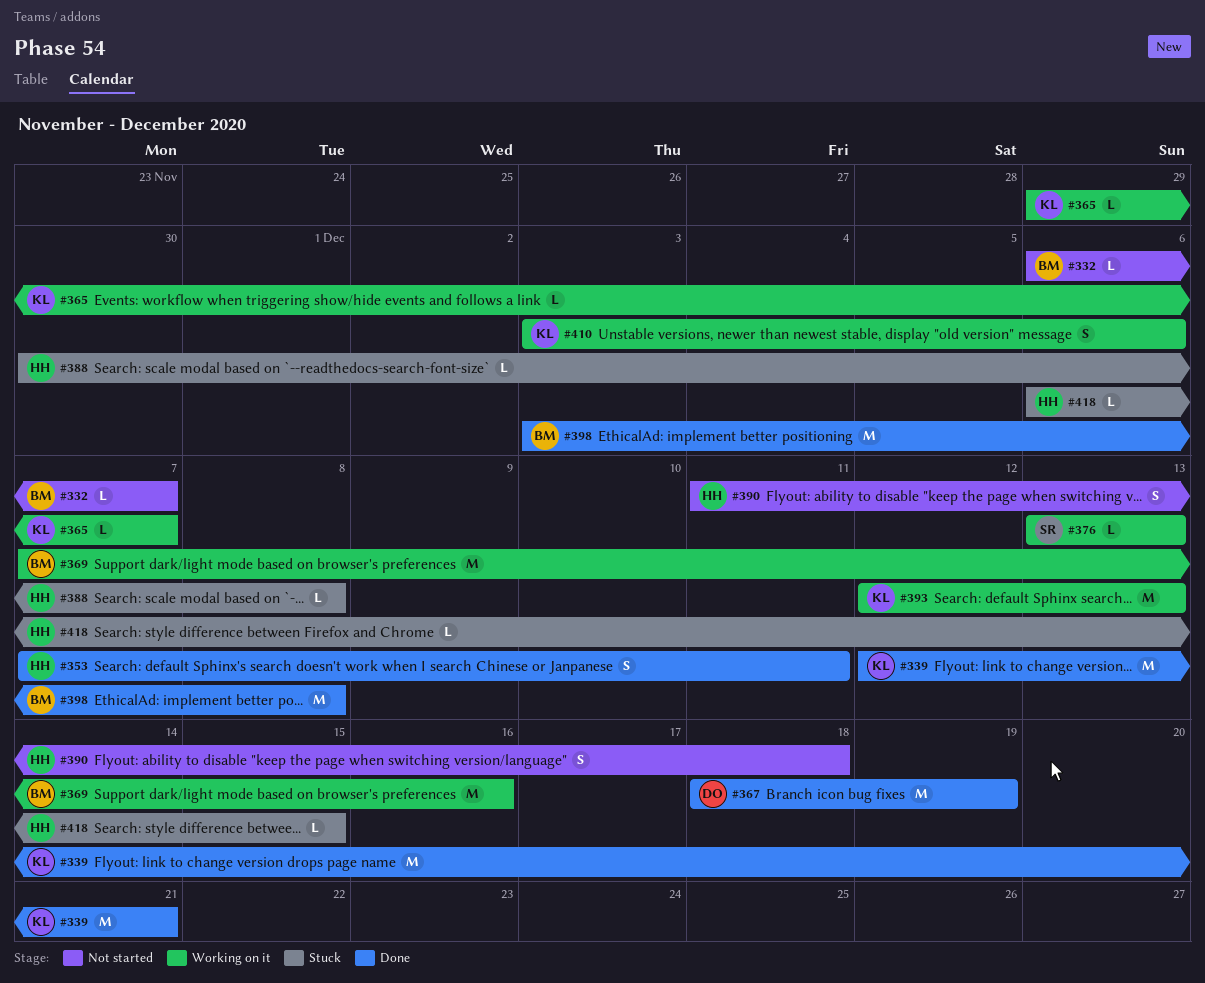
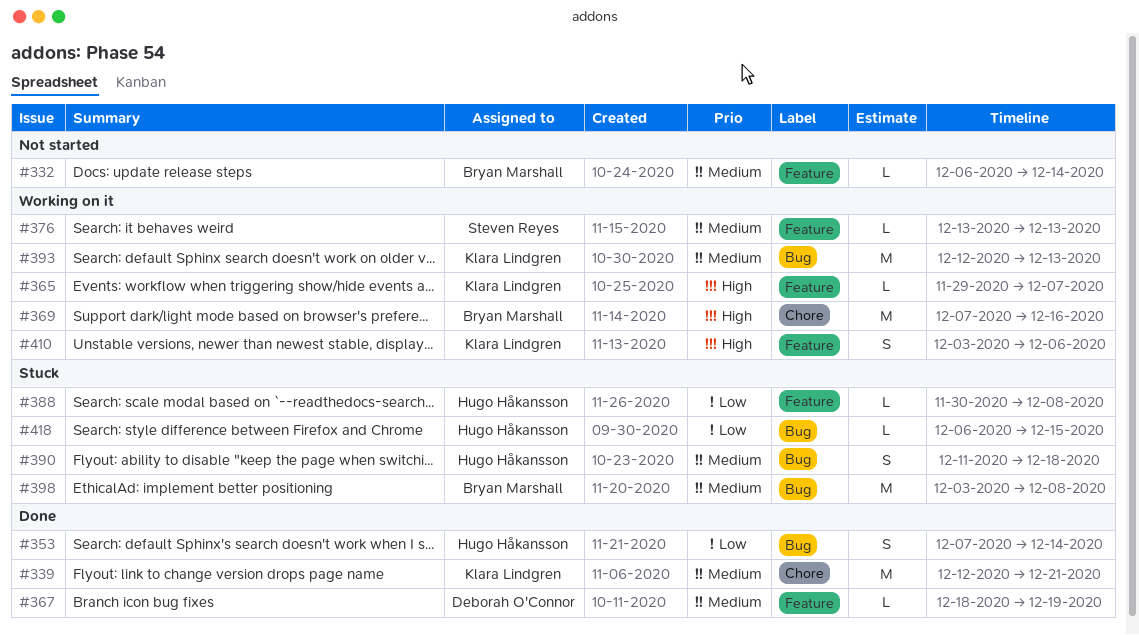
#332, due: Dec 7 -> Dec 14
#353, due: Dec 11 -> Dec 14
#367, estimate: M -> L
#390, status: Not started -> Stuck
#398, status: Done -> Stuck

